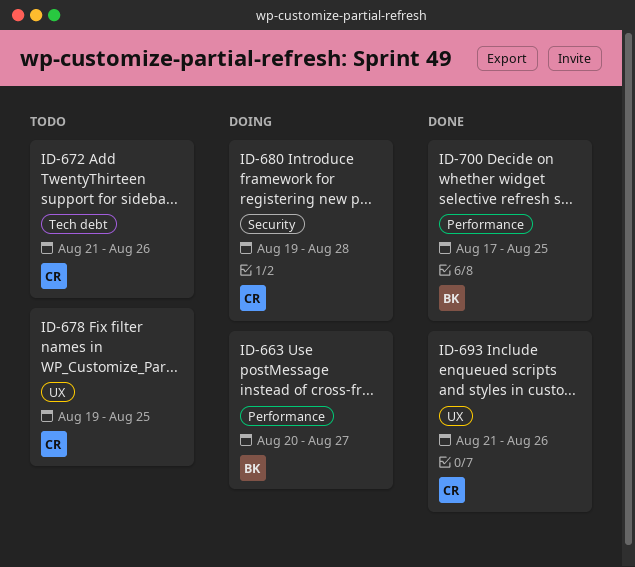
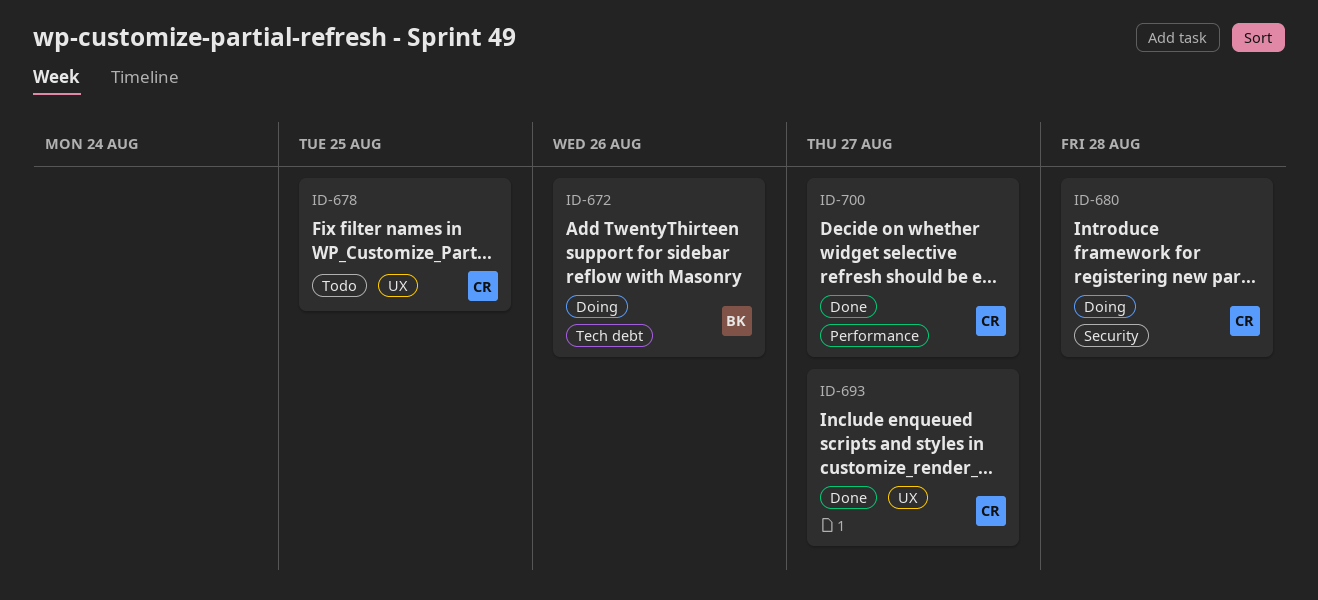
ID-663: present -> none
ID-672, status: Todo -> Doing
ID-672, owner: CR -> BK
ID-693, due: Aug 26 -> Aug 27
ID-700, owner: BK -> CR
ID-700, due: Aug 25 -> Aug 27

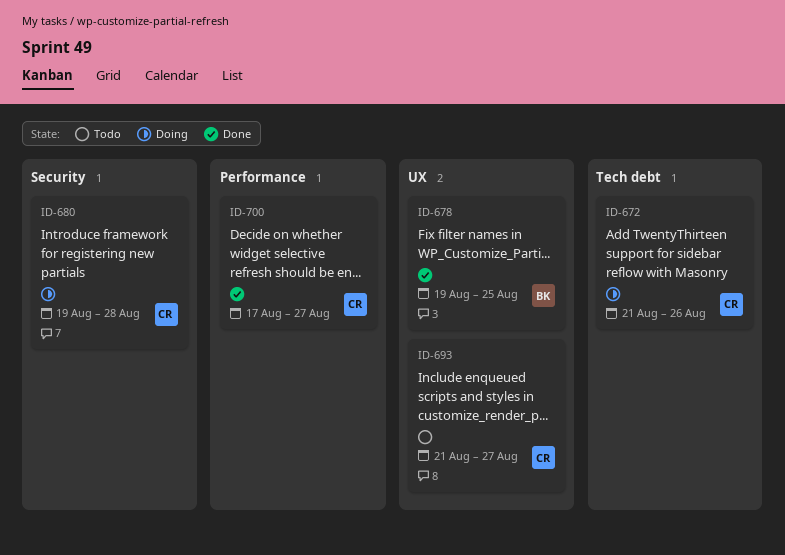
ID-672, owner: BK -> CR
ID-678, status: Todo -> Done
ID-678, owner: CR -> BK
ID-693, status: Done -> Todo

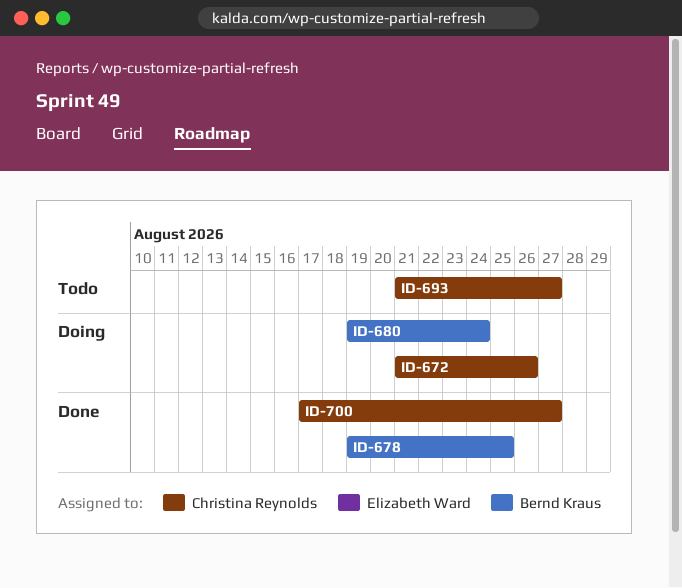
ID-680, owner: Christina Reynolds -> Bernd Kraus
ID-680, due: Aug 28 -> Aug 24

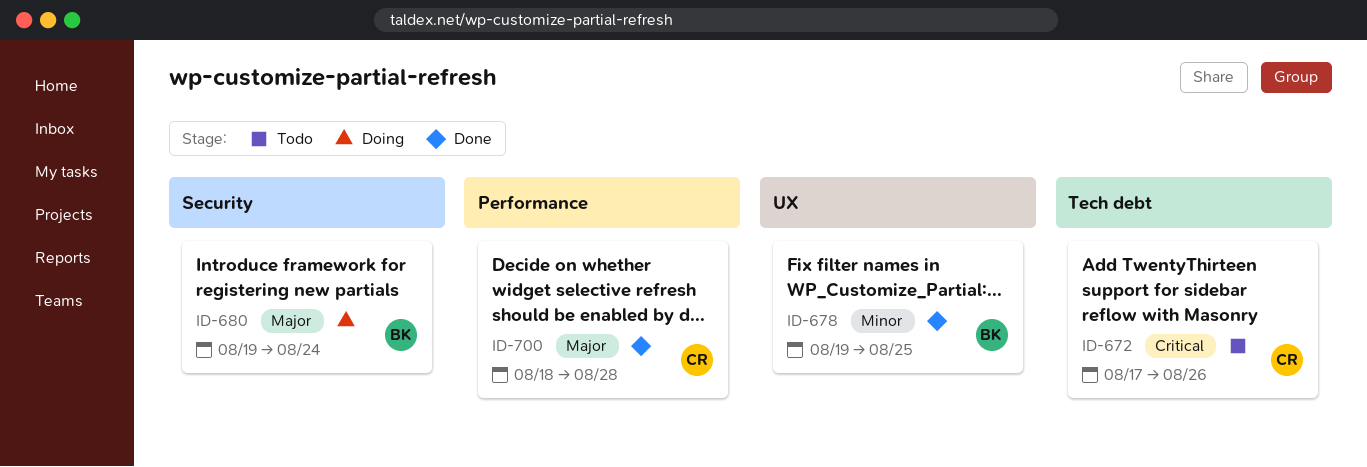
ID-672, status: Doing -> Todo
ID-672, start: Aug 21 -> Aug 17
ID-693: present -> none
ID-700, start: Aug 17 -> Aug 18
ID-700, due: Aug 27 -> Aug 28

